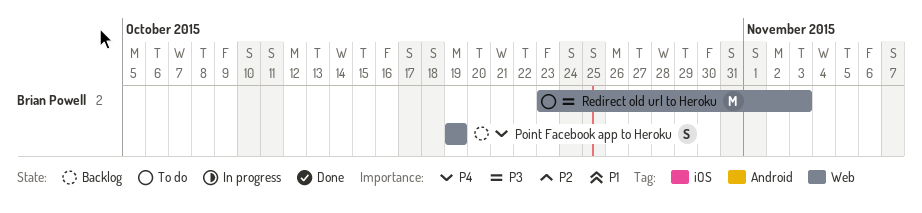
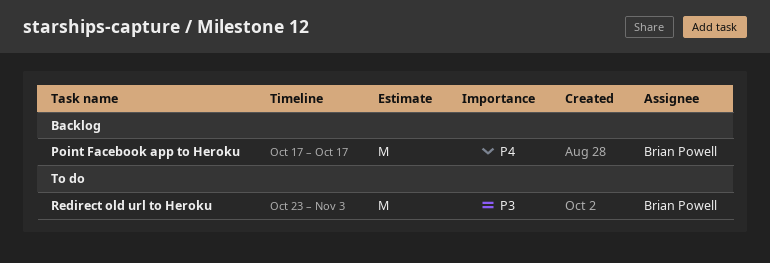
Point Facebook app to Heroku, estimate: S -> M
Point Facebook app to Heroku, start: Oct 19 -> Oct 17
Point Facebook app to Heroku, due: Oct 19 -> Oct 17

